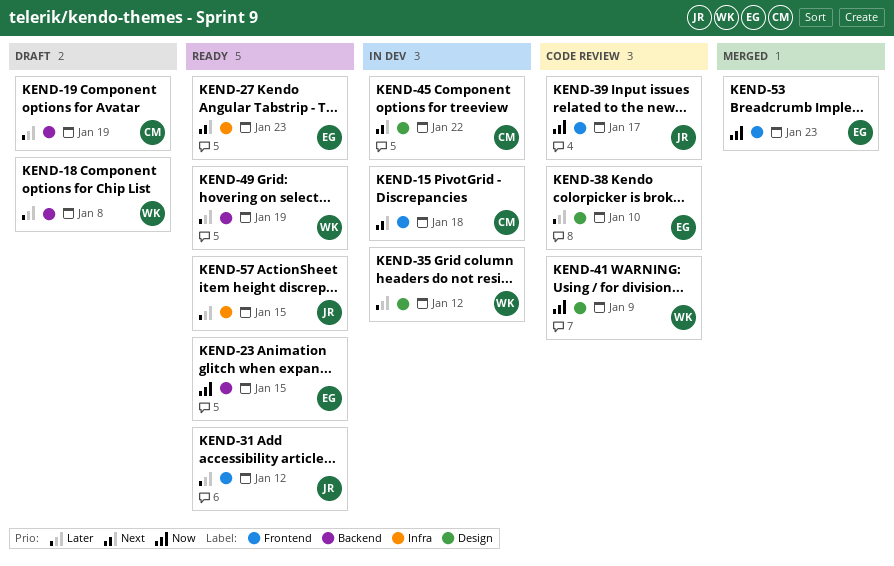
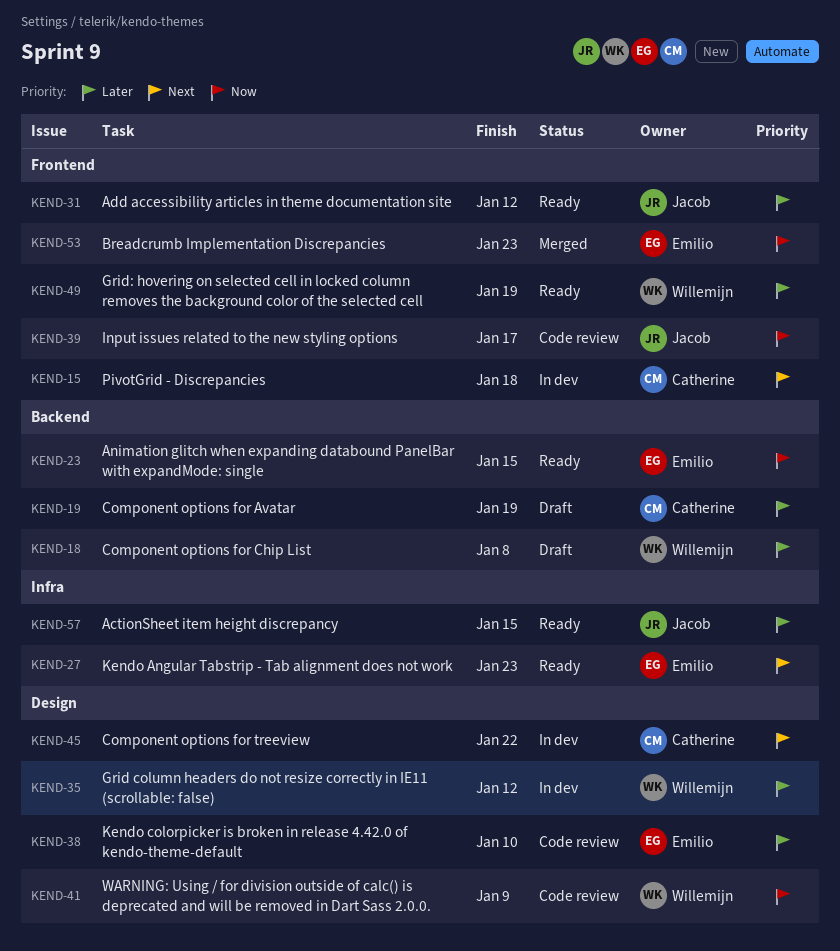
KEND-49, label: Backend -> Frontend

